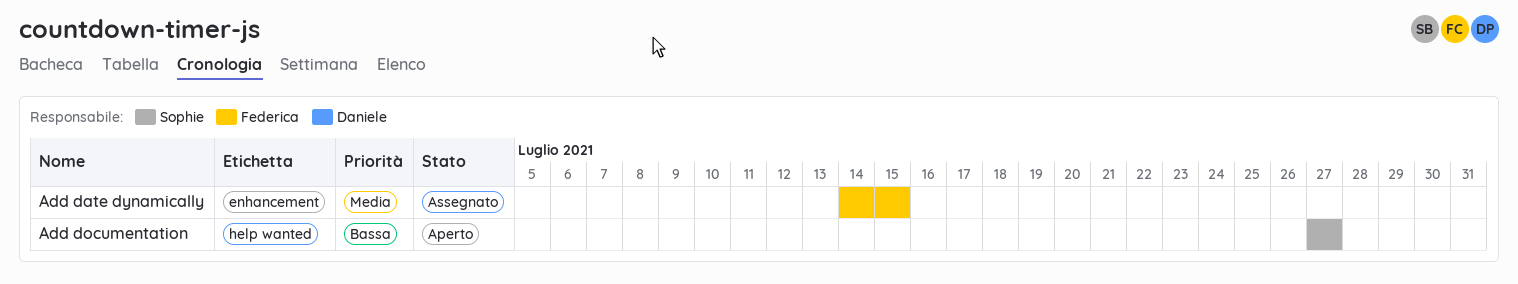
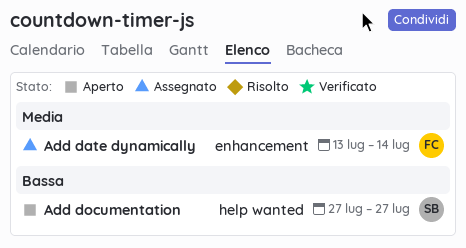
Add date dynamically, start: Jul 14 -> Jul 13
Add date dynamically, due: Jul 15 -> Jul 14

